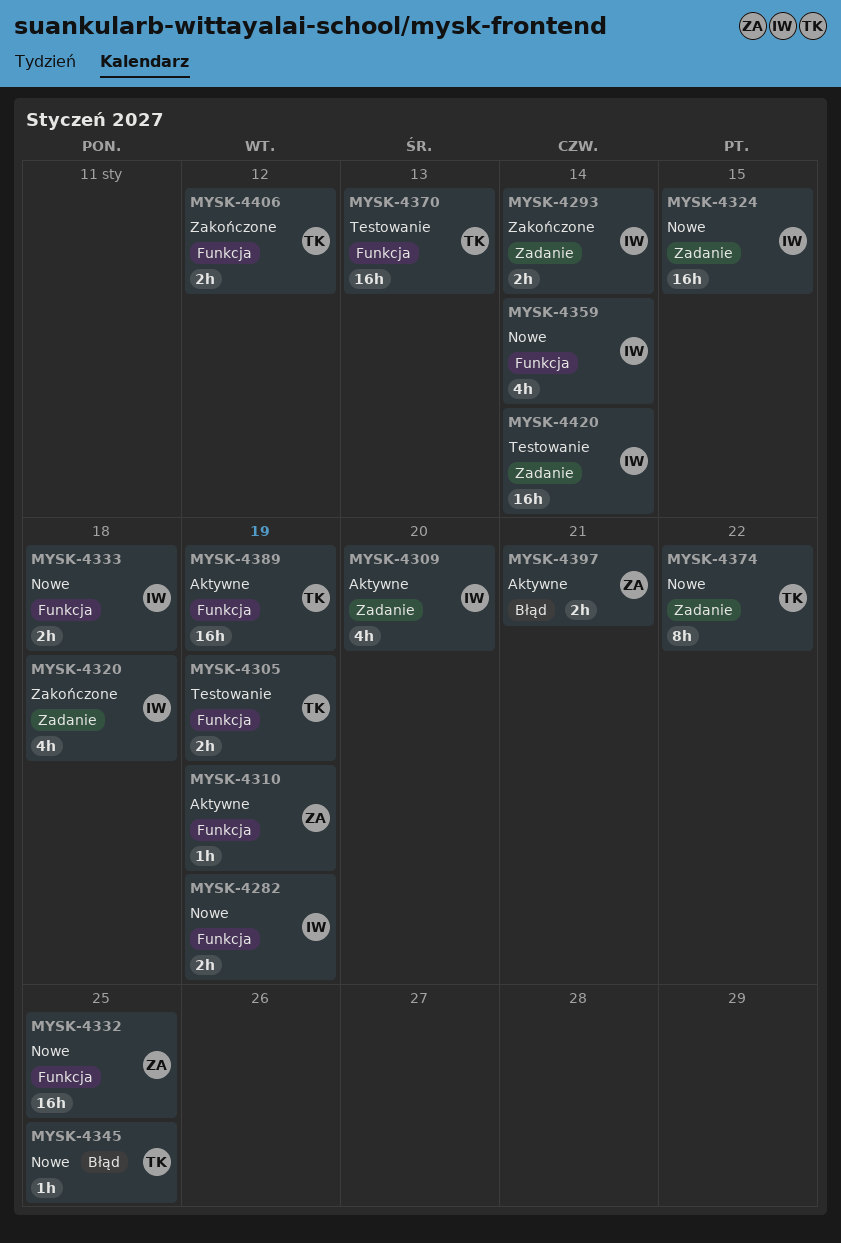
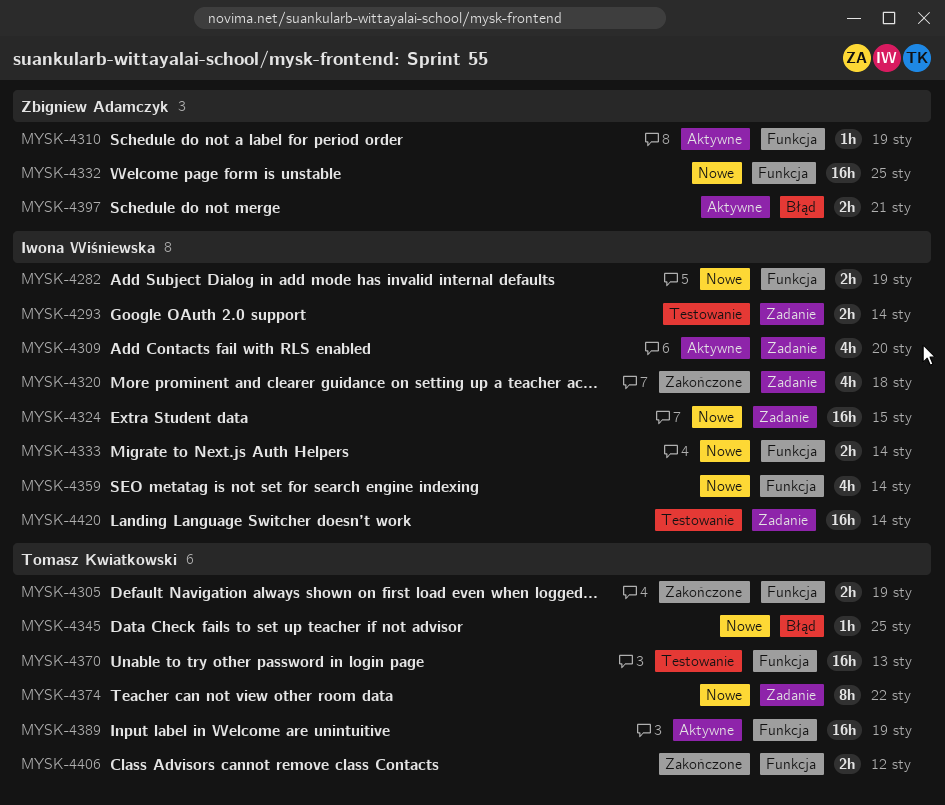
MYSK-4293, status: Zakończone -> Testowanie
MYSK-4305, status: Testowanie -> Zakończone
MYSK-4333, due: Jan 18 -> Jan 14

